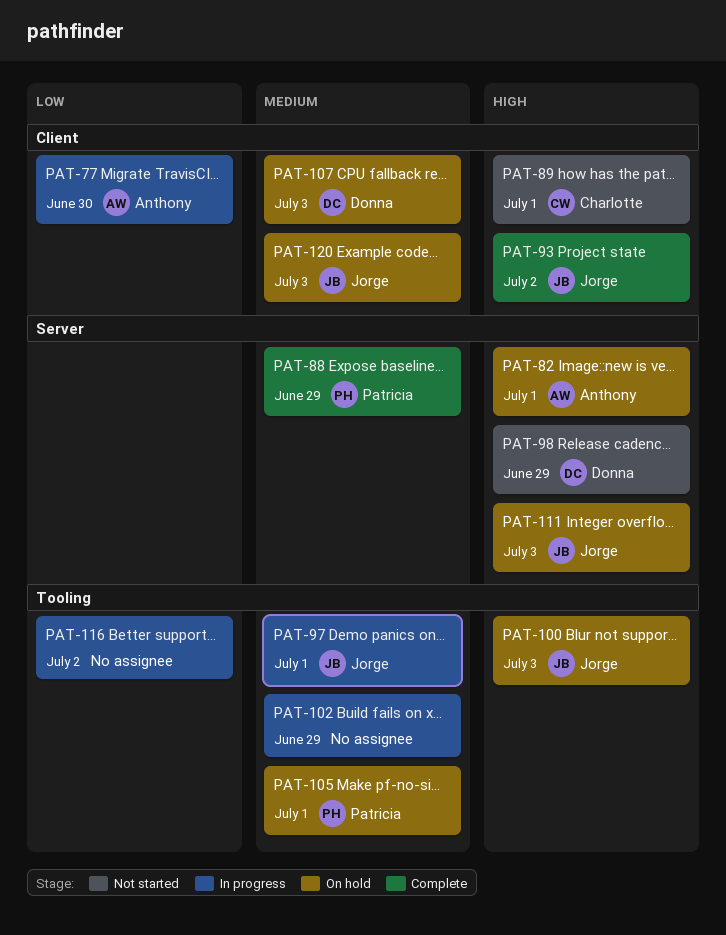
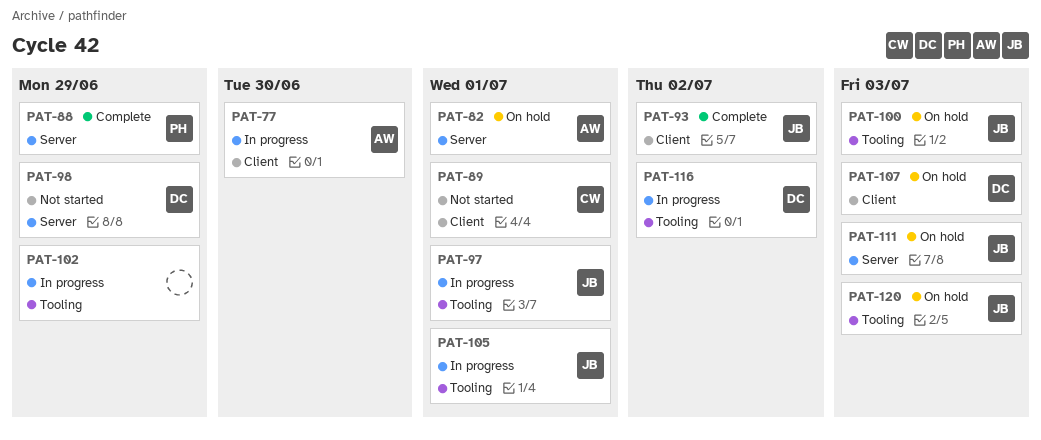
PAT-105, status: On hold -> In progress
PAT-105, owner: Patricia -> Jorge
PAT-116, owner: none -> Donna
PAT-120, label: Client -> Tooling

